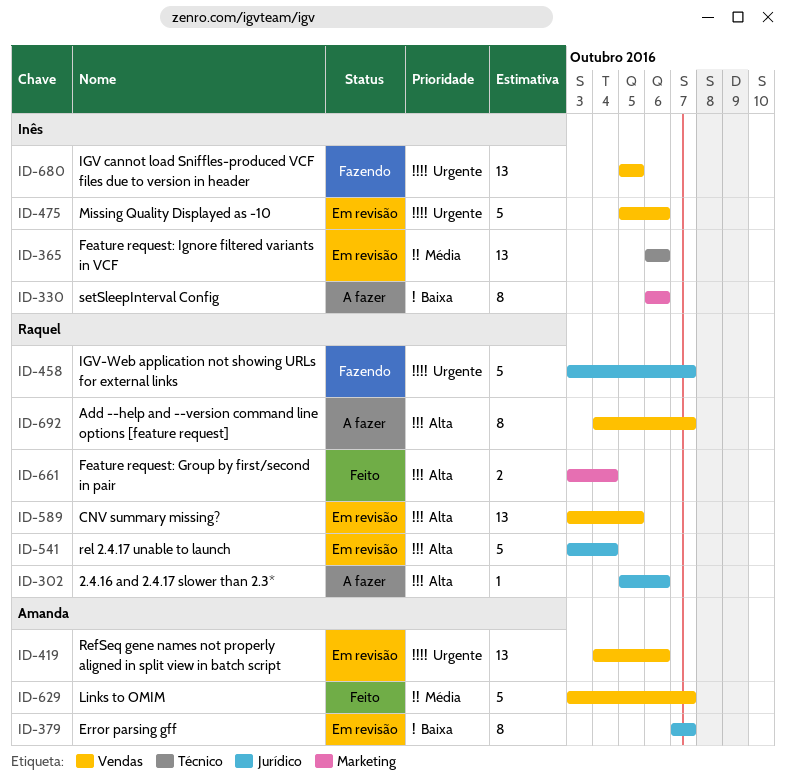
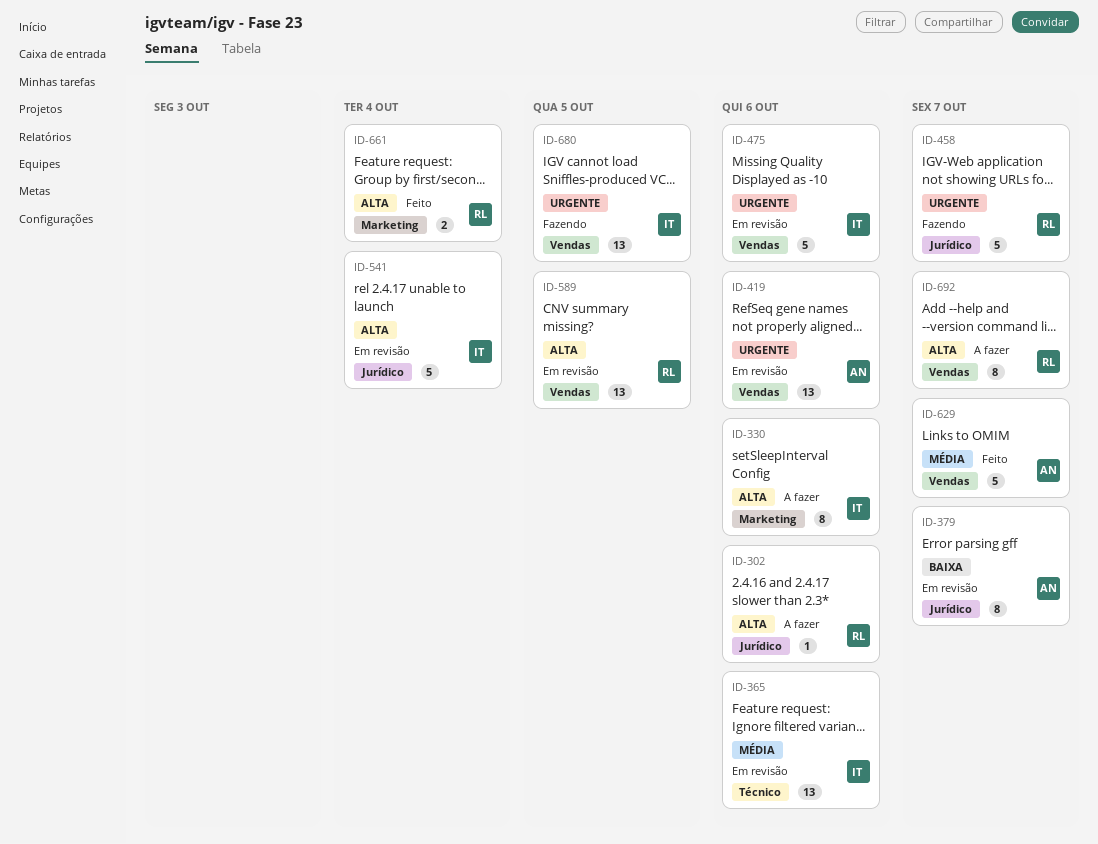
ID-330, priority: Baixa -> Alta
ID-541, owner: Raquel -> Inês

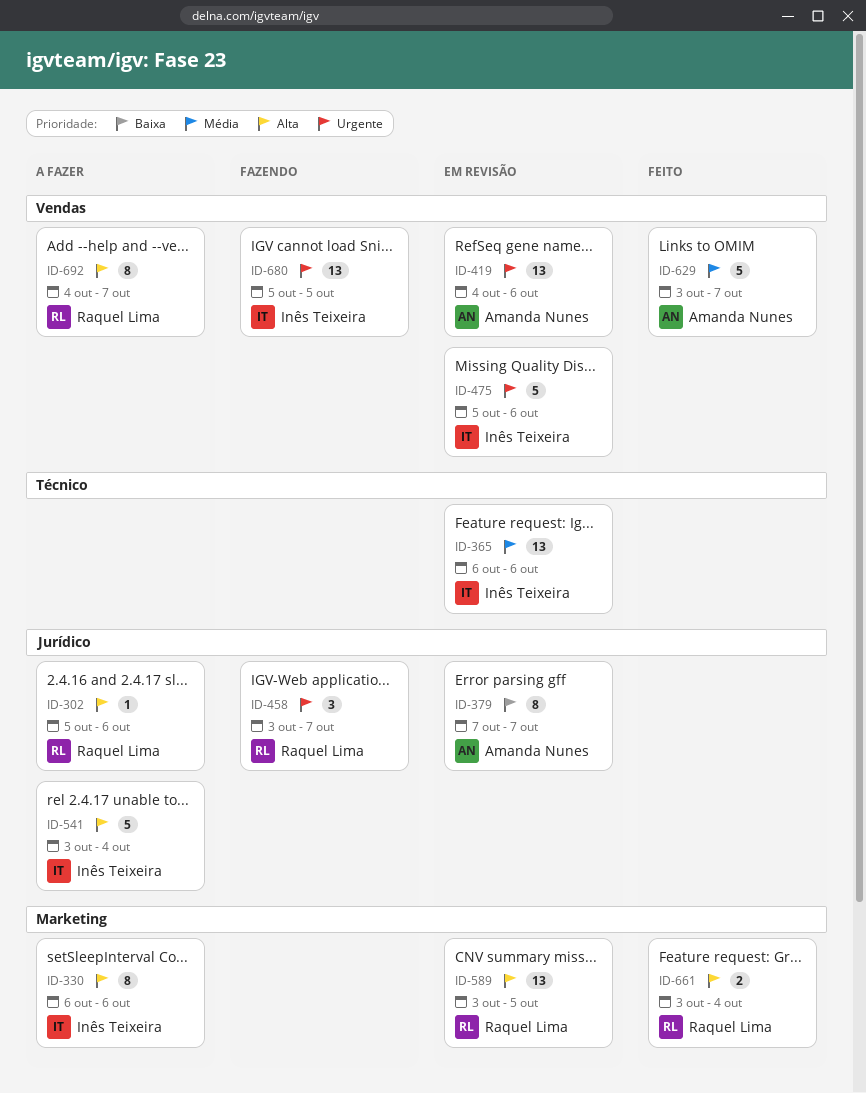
ID-458, estimate: 5 -> 3
ID-541, status: Em revisão -> A fazer
ID-589, label: Vendas -> Marketing

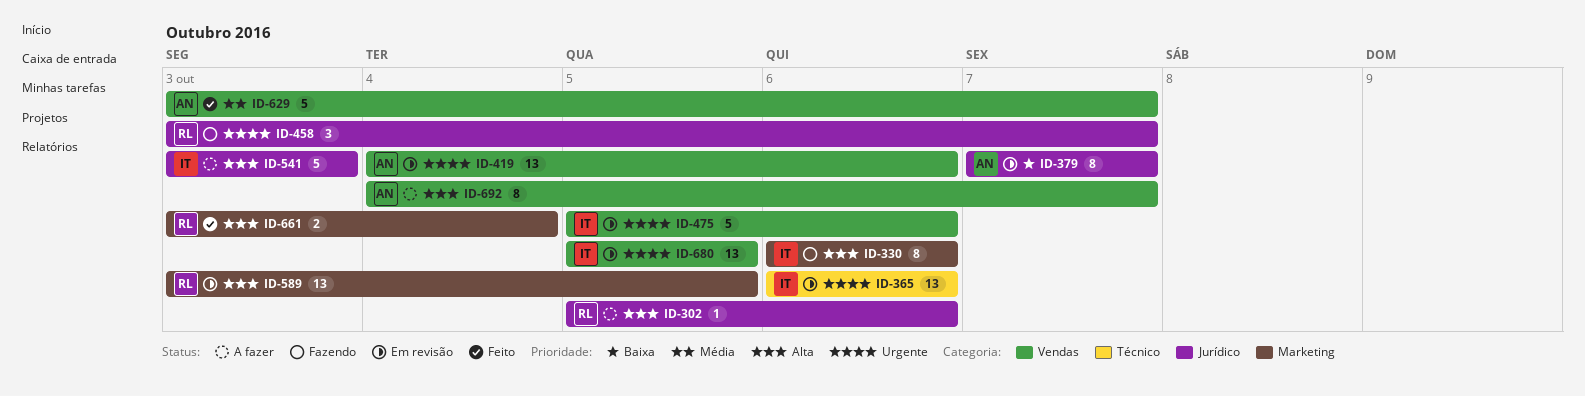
ID-330, status: A fazer -> Fazendo
ID-365, priority: Média -> Urgente
ID-541, due: Oct 4 -> Oct 3
ID-680, status: Fazendo -> Em revisão
ID-692, owner: Raquel Lima -> Amanda Nunes

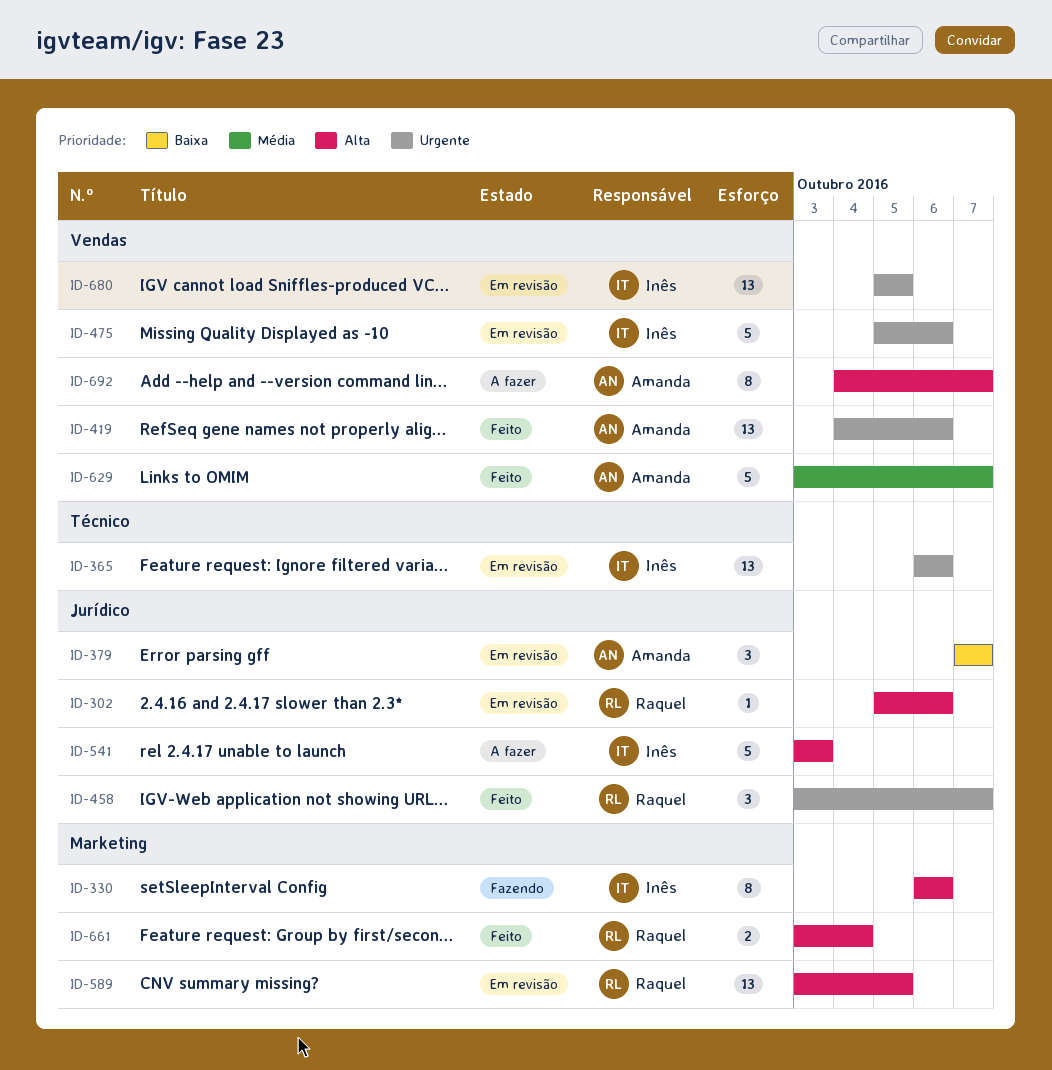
ID-302, status: A fazer -> Em revisão
ID-379, estimate: 8 -> 3
ID-419, status: Em revisão -> Feito
ID-458, status: Fazendo -> Feito

